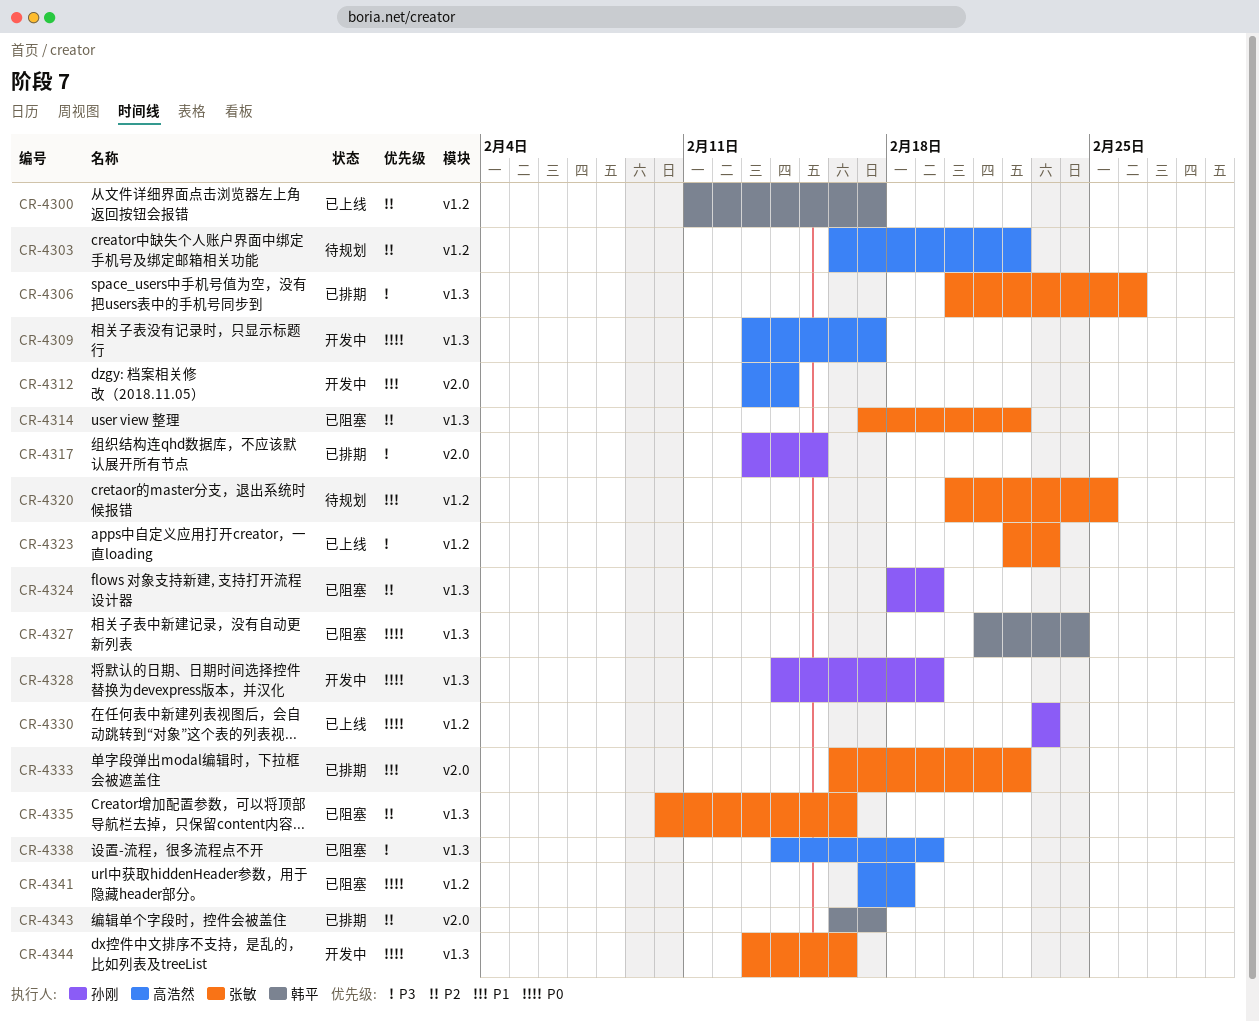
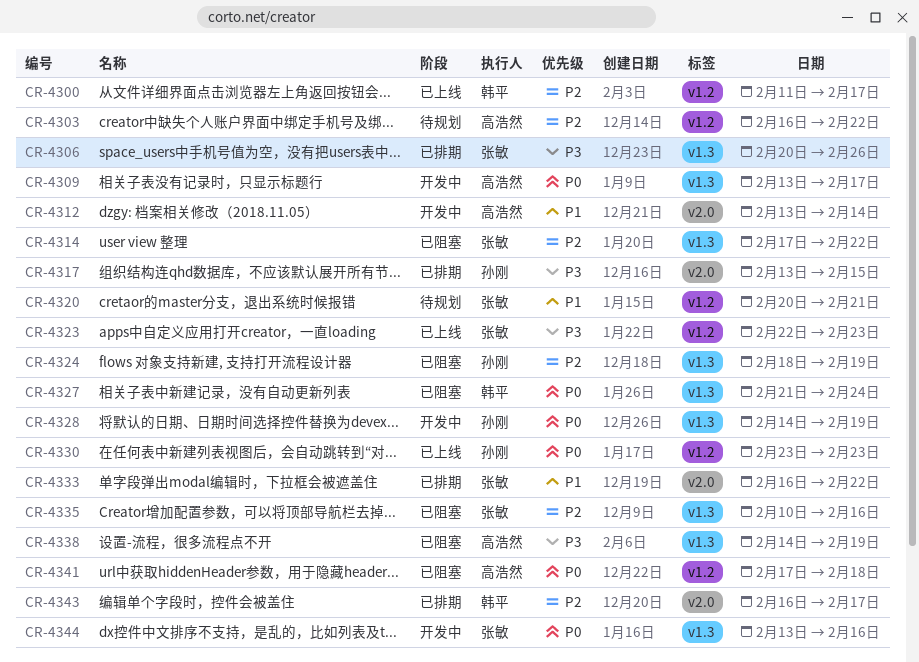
CR-4320, due: Feb 25 -> Feb 21

